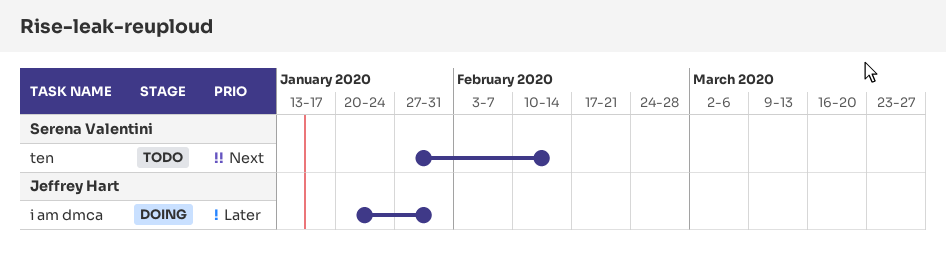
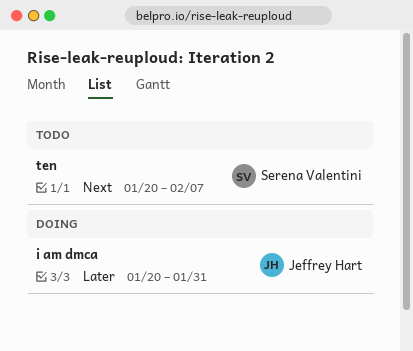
ten, start: Jan 27 -> Jan 20
ten, due: Feb 14 -> Feb 7

